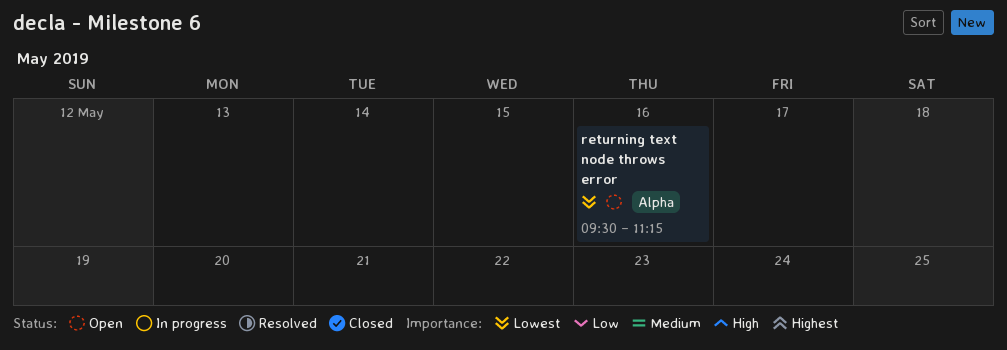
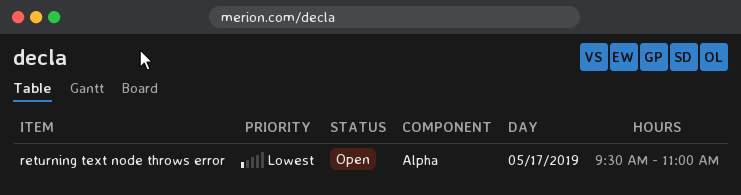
returning text node throws error, day: May 16 -> May 17
returning text node throws error, ends: 11:15 -> 11:00

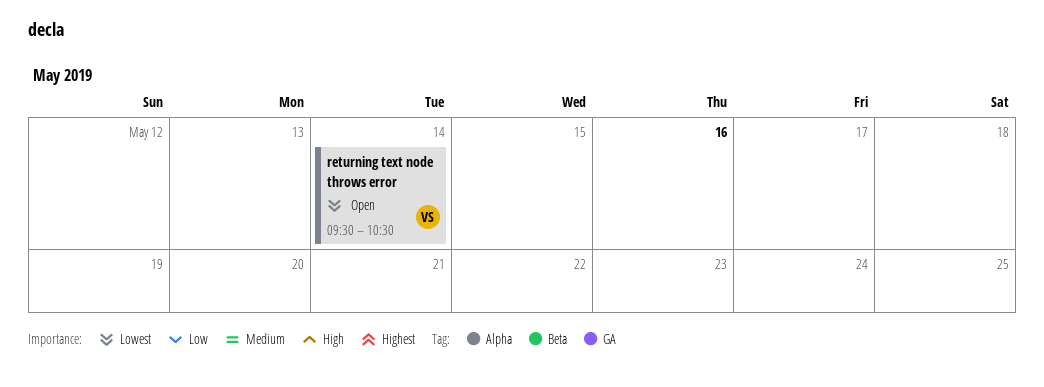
returning text node throws error, day: May 17 -> May 14
returning text node throws error, ends: 11:00 -> 10:30

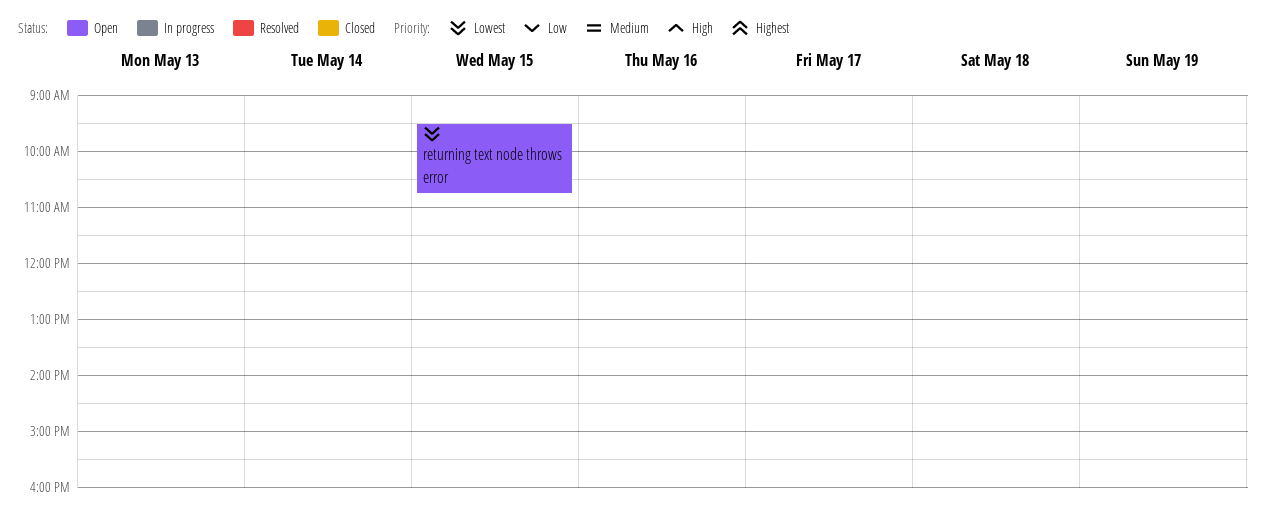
returning text node throws error, day: May 14 -> May 15
returning text node throws error, ends: 10:30 -> 10:45

